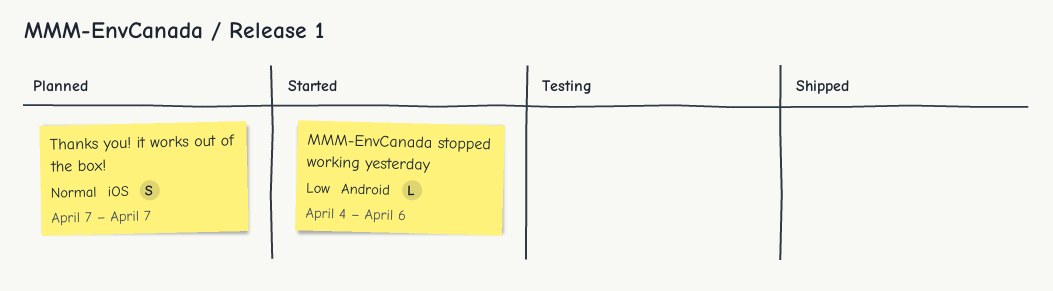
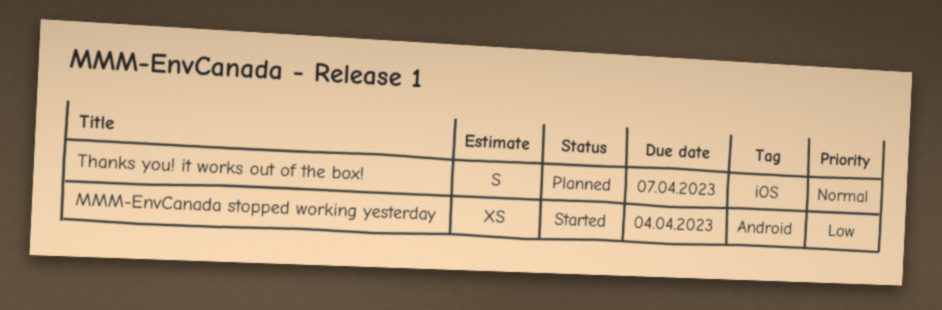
MMM-EnvCanada stopped working yesterday, estimate: L -> XS
MMM-EnvCanada stopped working yesterday, due: Apr 6 -> Apr 4

